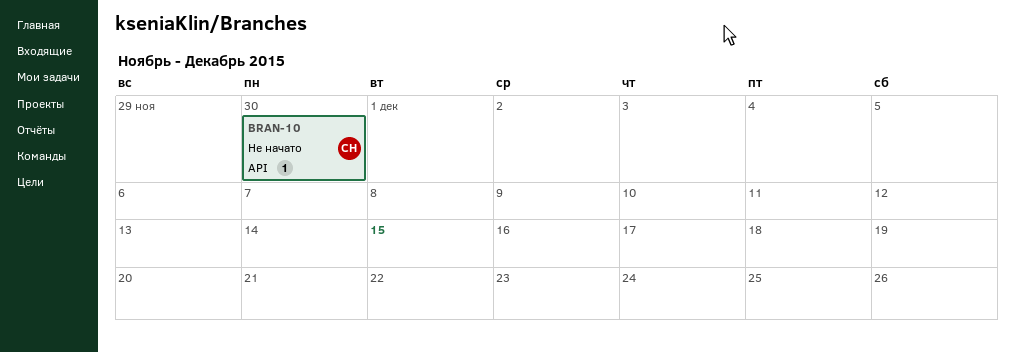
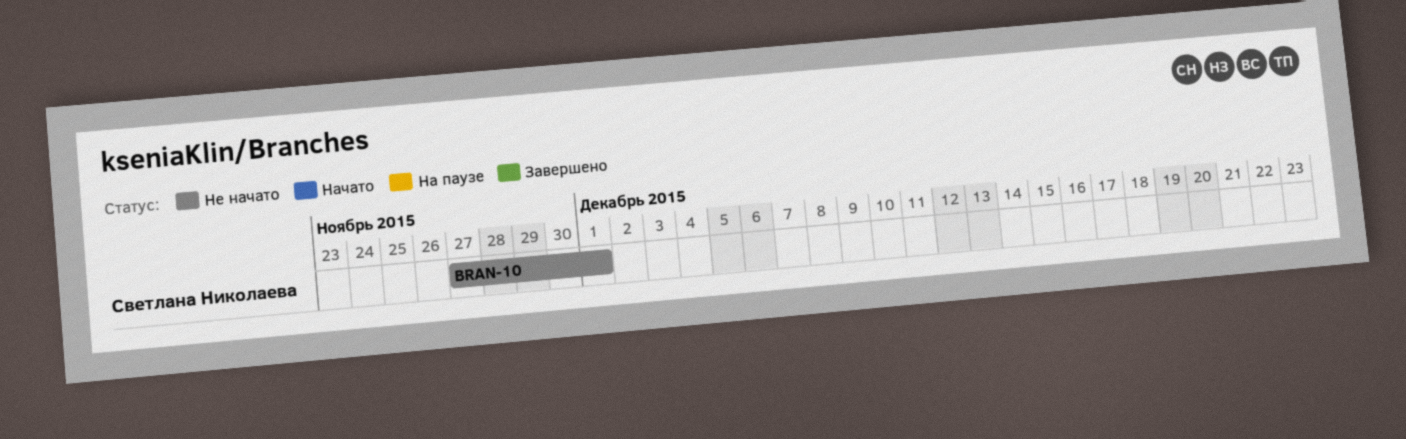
BRAN-10, due: Nov 30 -> Dec 1

